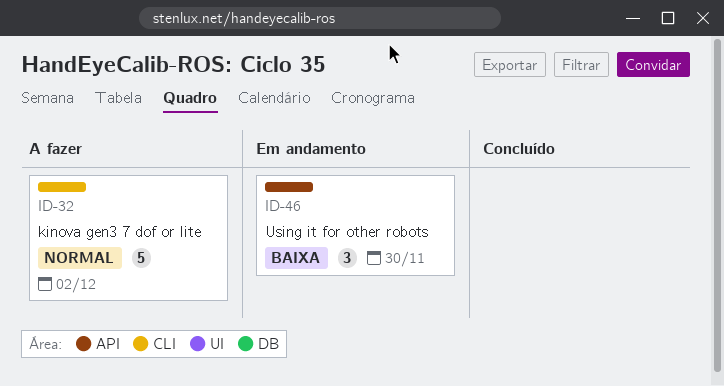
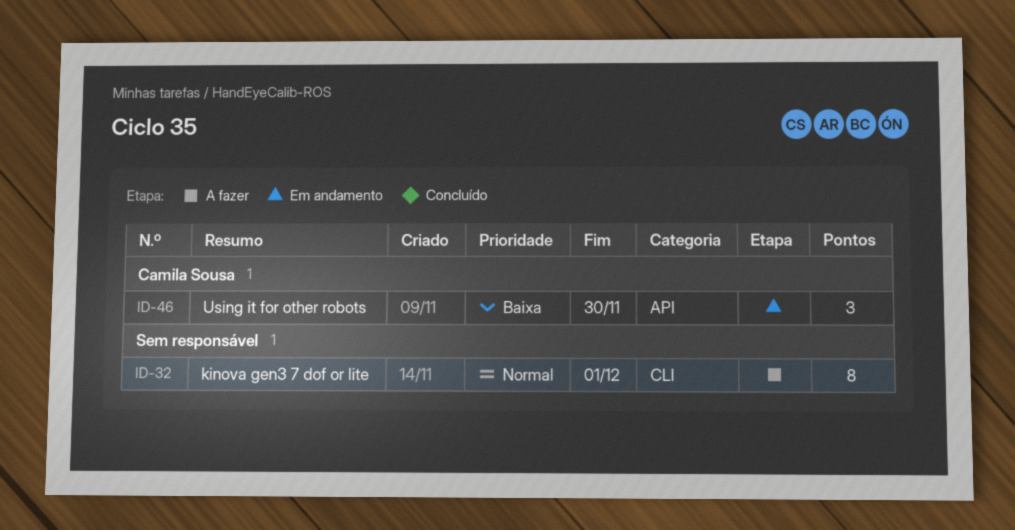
ID-32, estimate: 5 -> 8
ID-32, due: Dec 2 -> Dec 1

